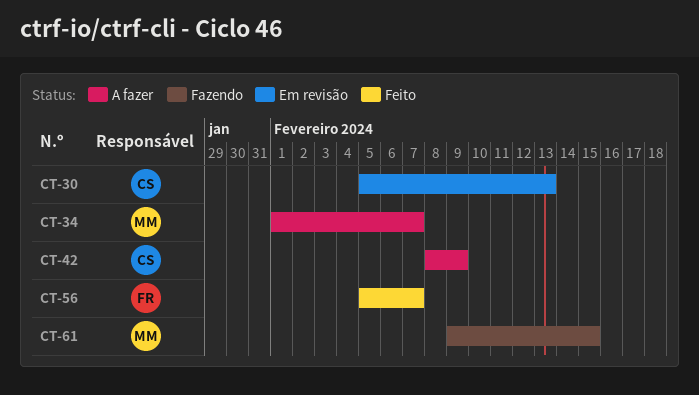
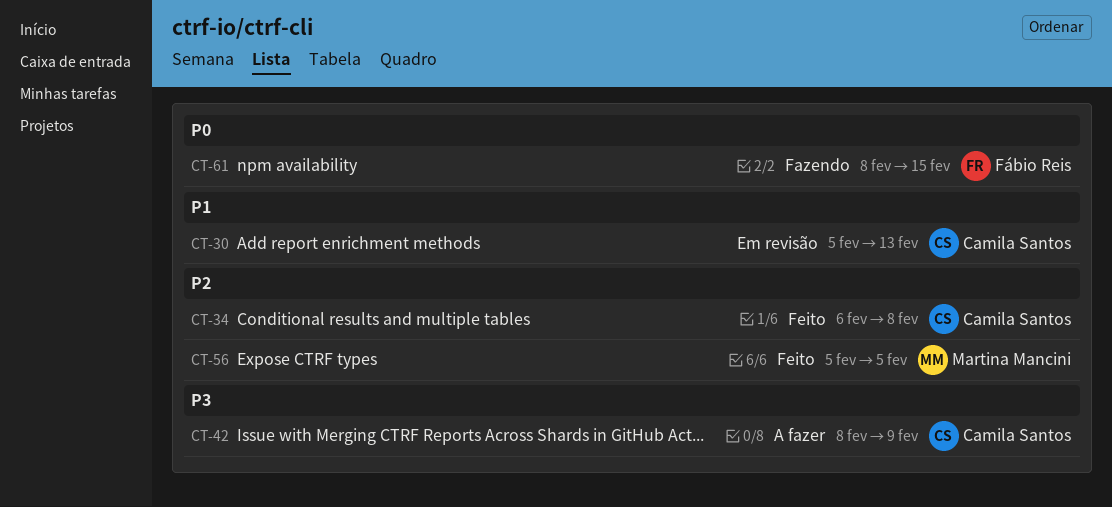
CT-34, status: A fazer -> Feito
CT-34, owner: Martina Mancini -> Camila Santos
CT-34, start: Feb 1 -> Feb 6
CT-34, due: Feb 7 -> Feb 8
CT-56, owner: Fábio Reis -> Martina Mancini
CT-56, due: Feb 7 -> Feb 5
CT-61, owner: Martina Mancini -> Fábio Reis
CT-61, start: Feb 9 -> Feb 8

